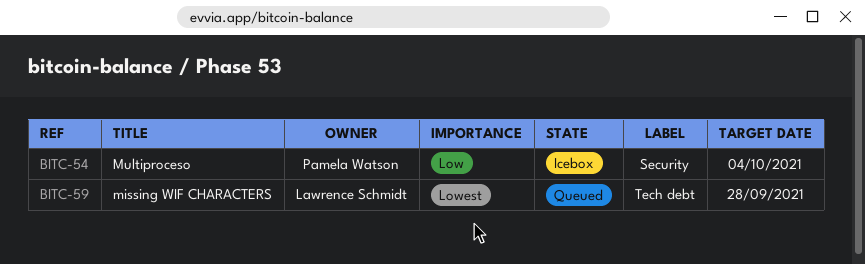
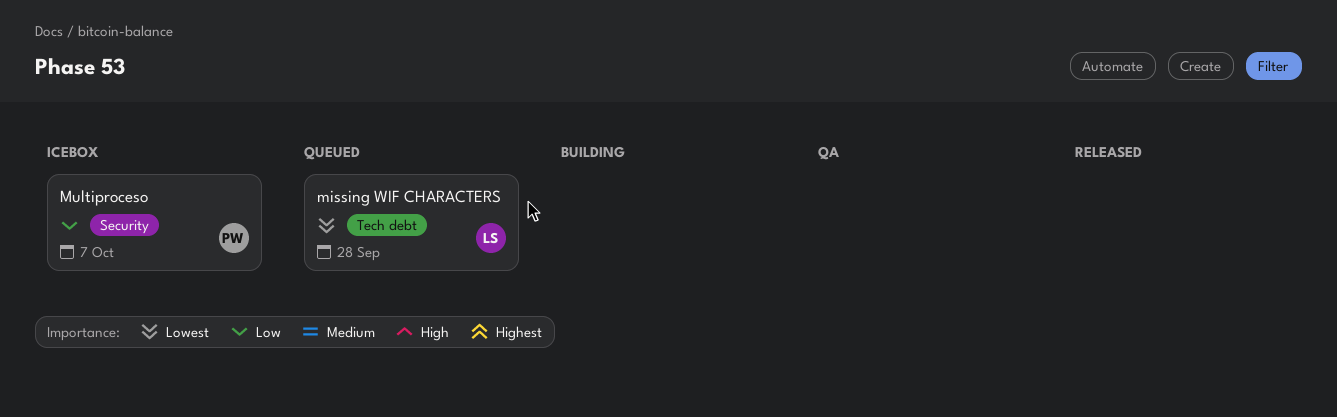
Multiproceso, due: Oct 4 -> Oct 7

